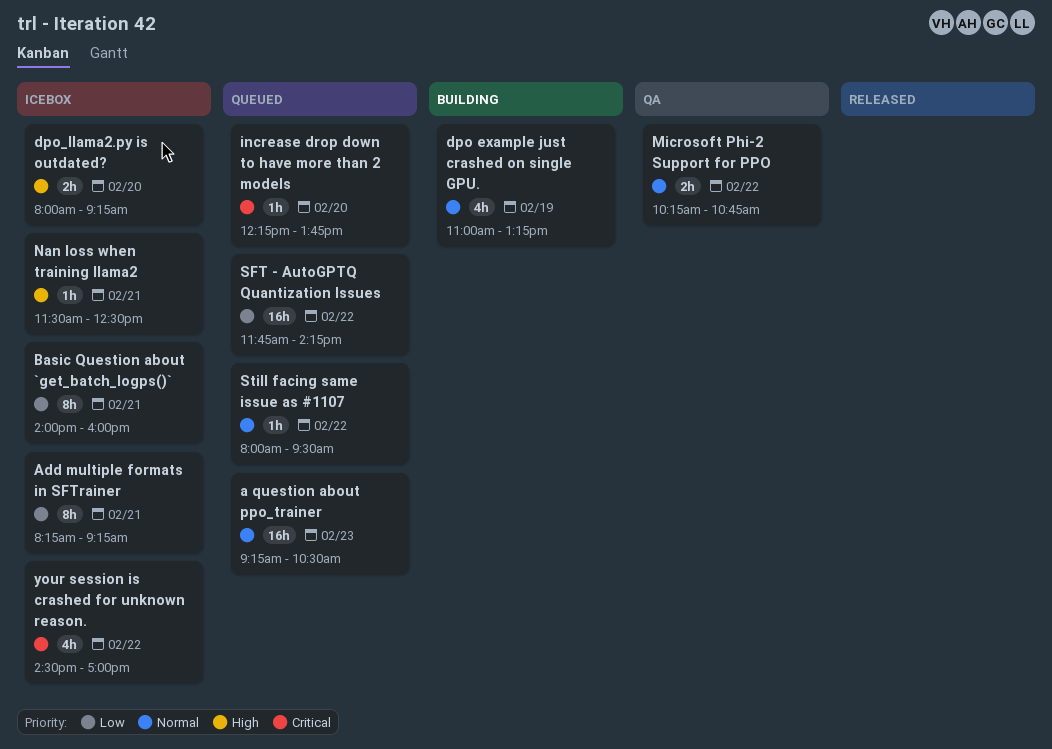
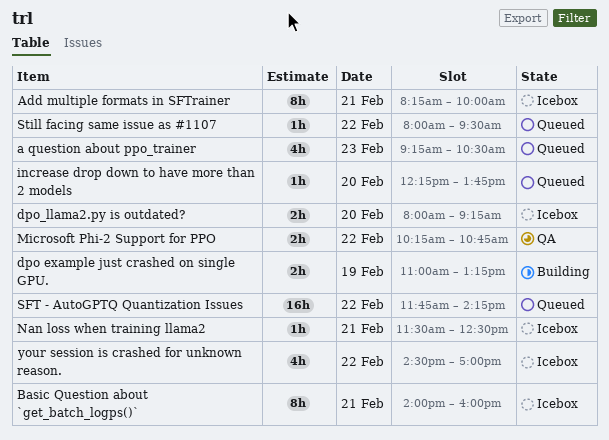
a question about ppo_trainer, estimate: 16h -> 4h
Add multiple formats in SFTrainer, ends: 09:15 -> 10:00
dpo example just crashed on single GPU., estimate: 4h -> 2h

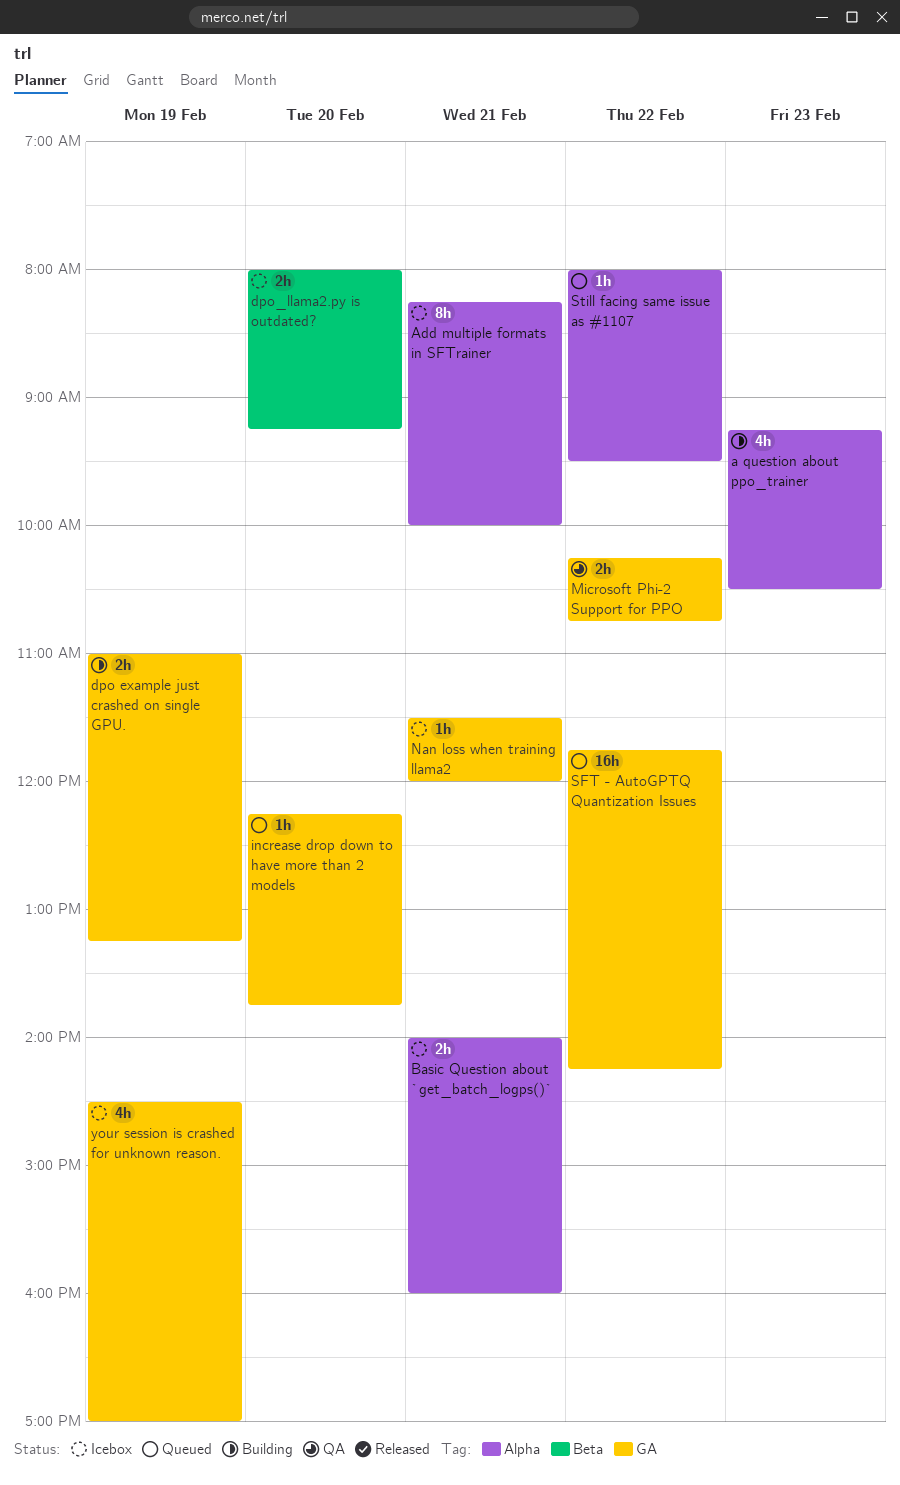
a question about ppo_trainer, status: Queued -> Building
Basic Question about `get_batch_logps()`, estimate: 8h -> 2h
Nan loss when training llama2, ends: 12:30 -> 12:00
your session is crashed for unknown reason., day: Feb 22 -> Feb 19

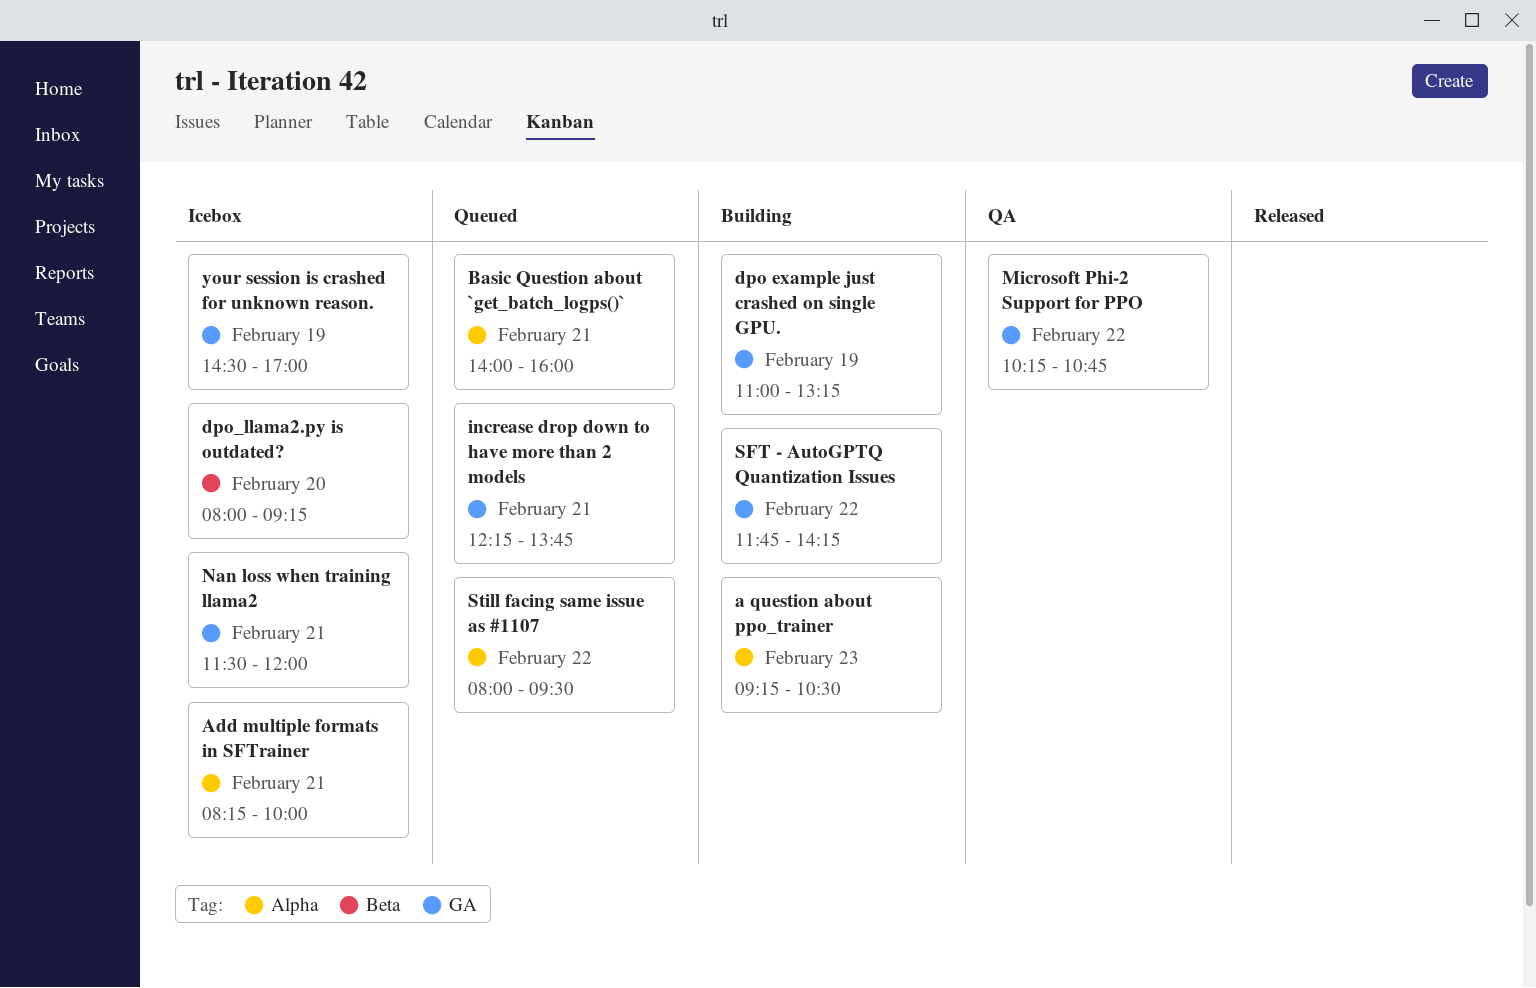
Basic Question about `get_batch_logps()`, status: Icebox -> Queued
increase drop down to have more than 2 models, day: Feb 20 -> Feb 21
SFT - AutoGPTQ Quantization Issues, status: Queued -> Building

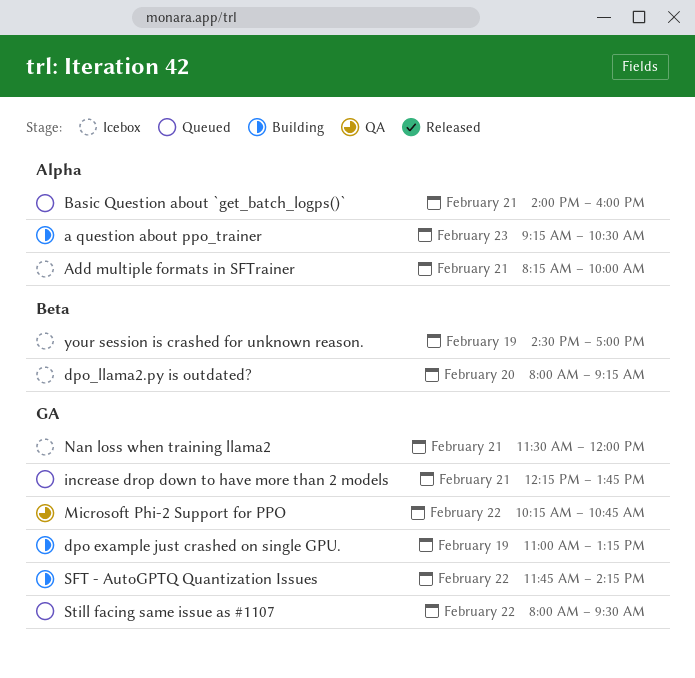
Still facing same issue as #1107, label: Alpha -> GA
your session is crashed for unknown reason., label: GA -> Beta

